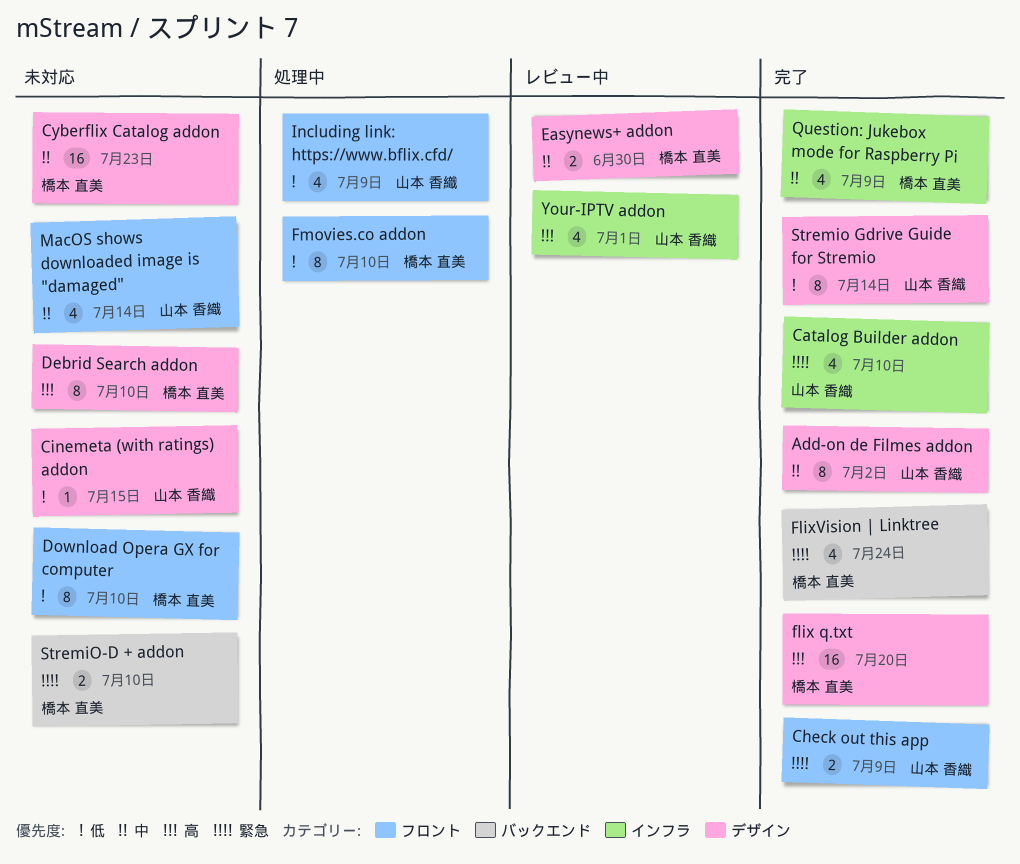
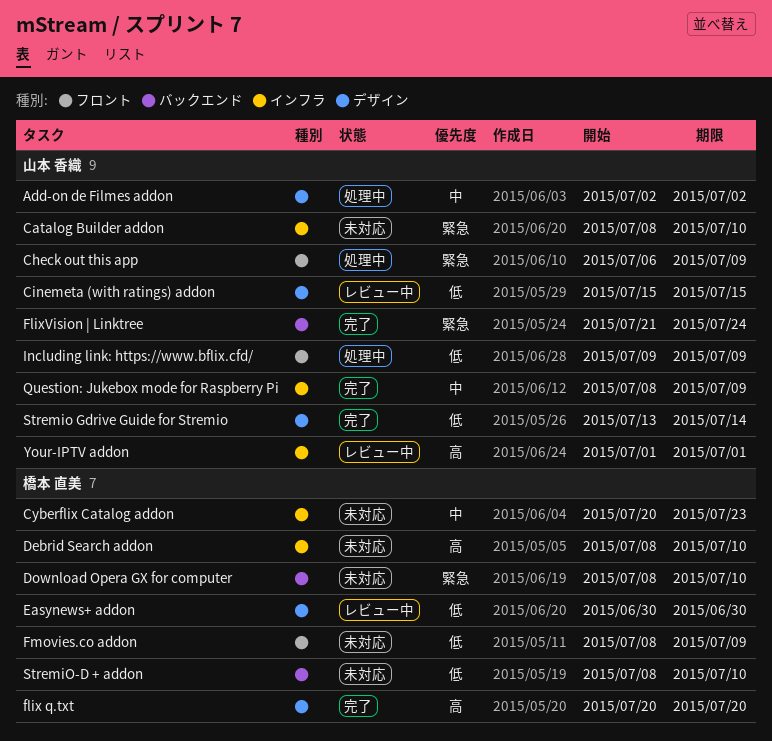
Add-on de Filmes addon, status: 完了 -> 処理中
Catalog Builder addon, status: 完了 -> 未対応
Check out this app, status: 完了 -> 処理中
Cinemeta (with ratings) addon, status: 未対応 -> レビュー中
Cyberflix Catalog addon, label: デザイン -> インフラ
Debrid Search addon, label: デザイン -> インフラ
Download Opera GX for computer, priority: 低 -> 緊急
Download Opera GX for computer, label: フロント -> バックエンド
Easynews+ addon, priority: 中 -> 低
FlixVision | Linktree, owner: 橋本 直美 -> 山本 香織
Fmovies.co addon, status: 処理中 -> 未対応
Fmovies.co addon, due: Jul 10 -> Jul 9
MacOS shows downloaded image is "damaged": present -> none
Question: Jukebox mode for Raspberry Pi, owner: 橋本 直美 -> 山本 香織
StremiO-D + addon, priority: 緊急 -> 低

